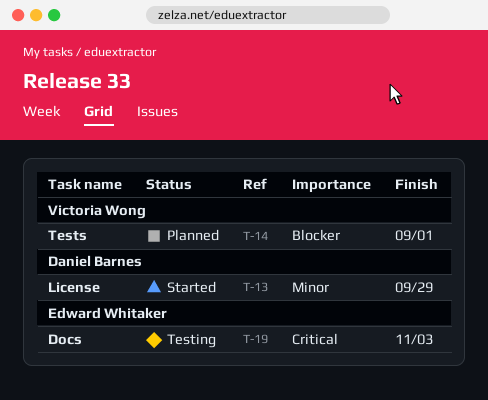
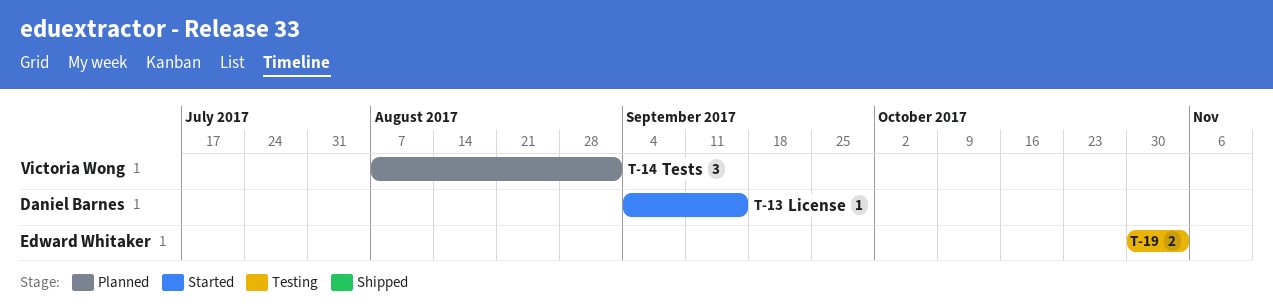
T-13, due: Sep 29 -> Sep 15

